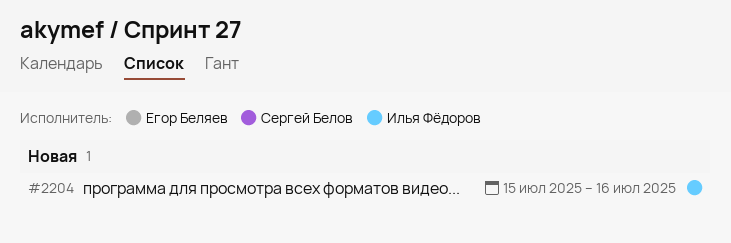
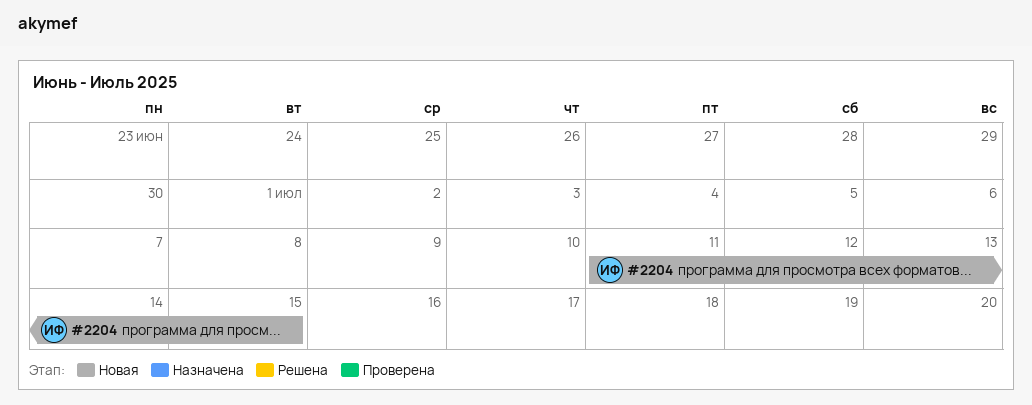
#2204, start: Jul 15 -> Jul 11
#2204, due: Jul 16 -> Jul 15

